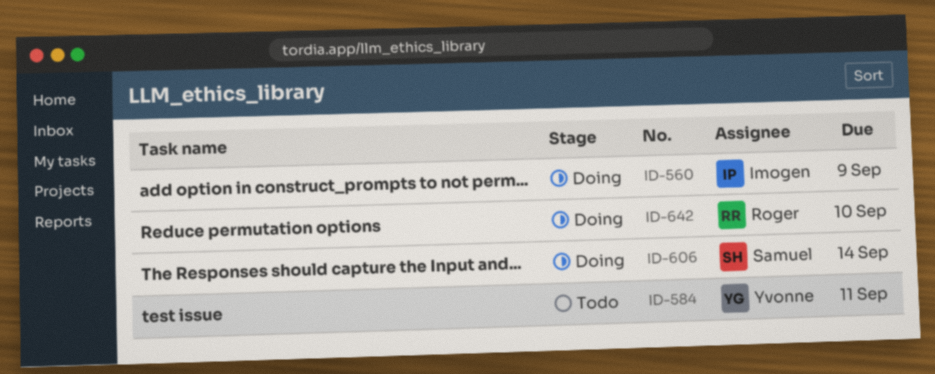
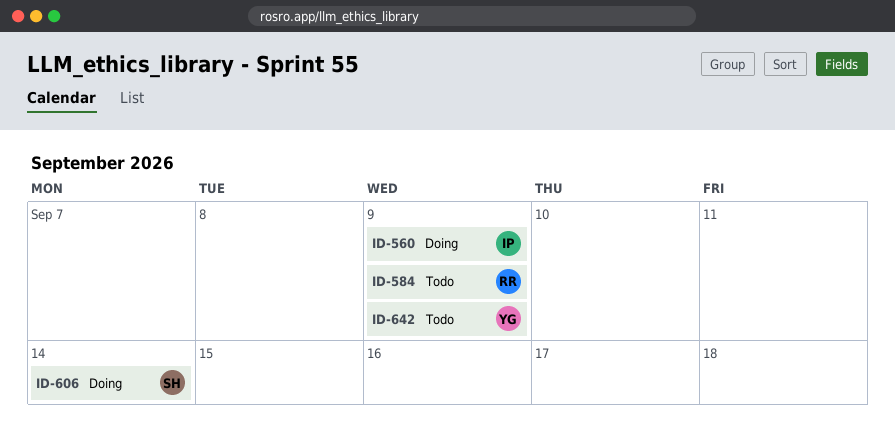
ID-584, owner: Yvonne -> Roger
ID-584, due: Sep 11 -> Sep 9
ID-642, status: Doing -> Todo
ID-642, owner: Roger -> Yvonne
ID-642, due: Sep 10 -> Sep 9

